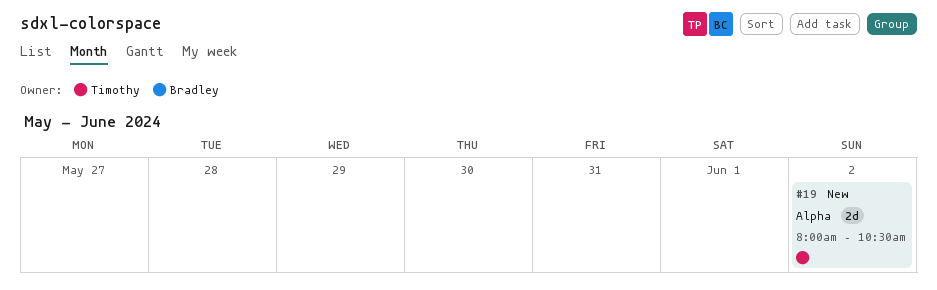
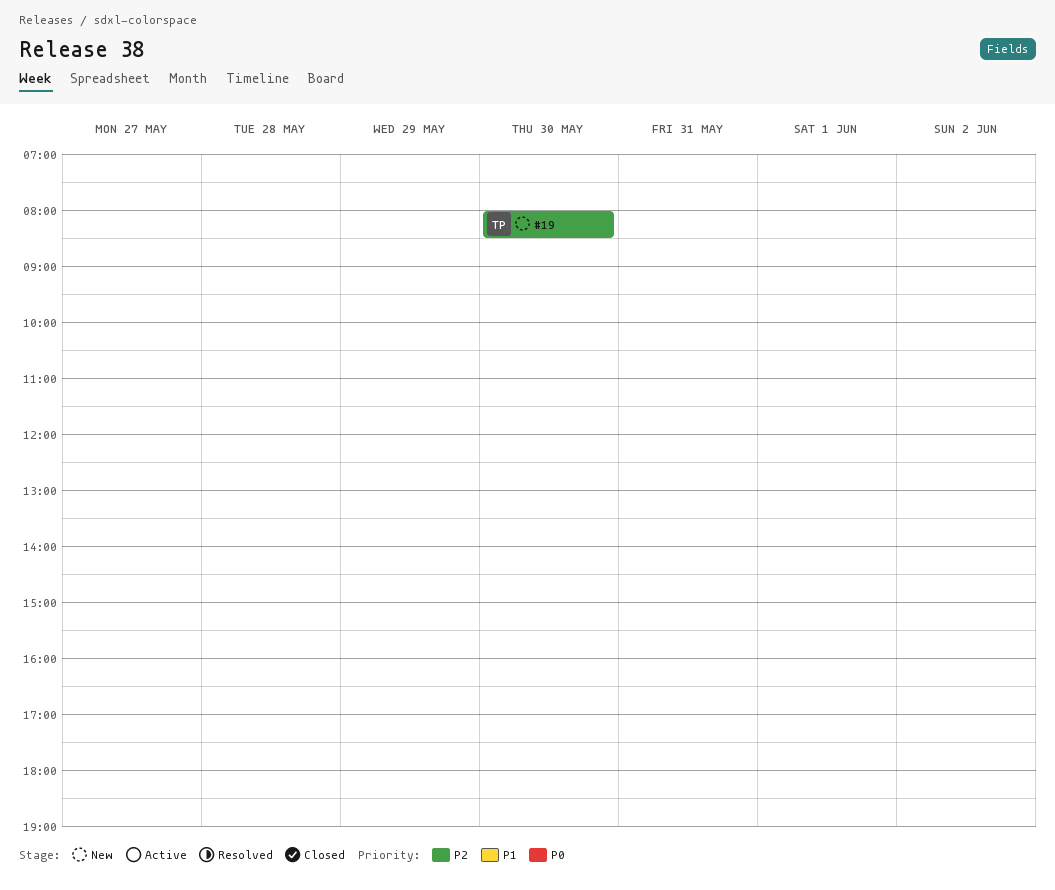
#19, day: Jun 2 -> May 30
#19, ends: 10:30 -> 08:30

